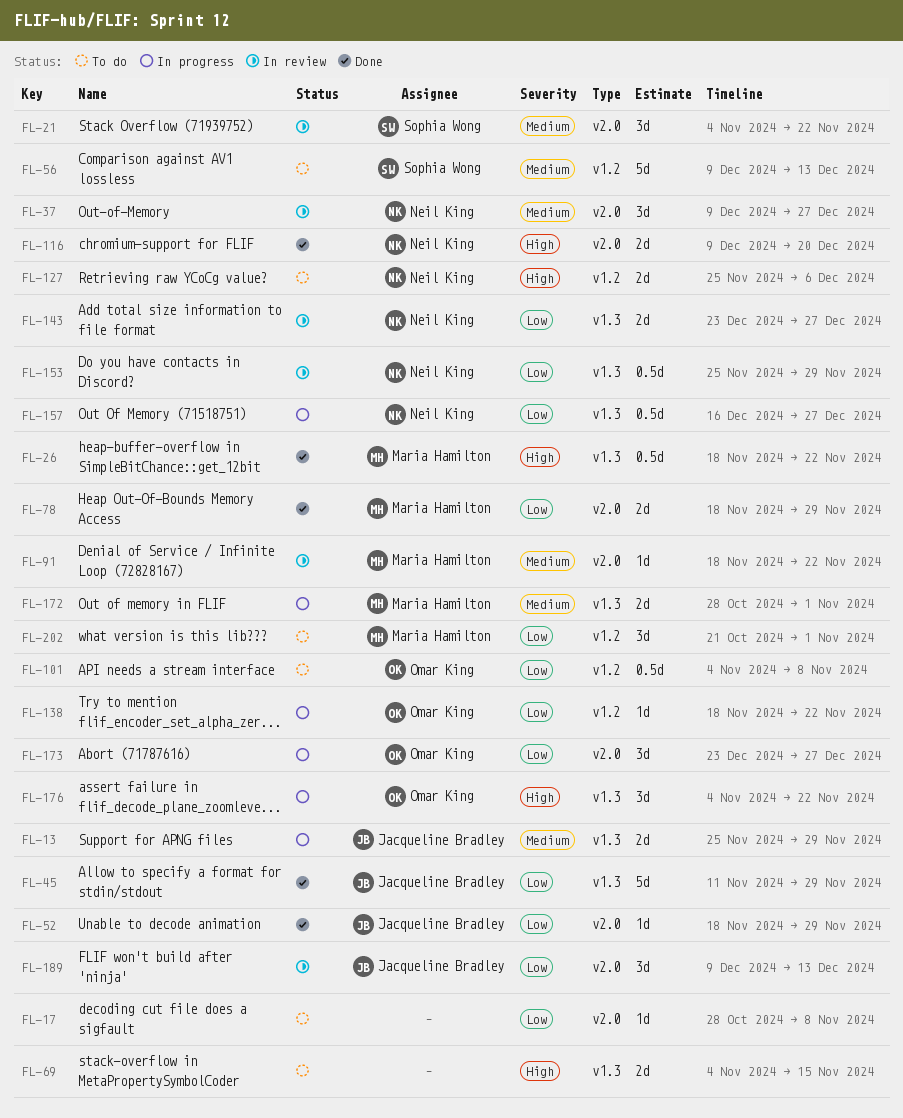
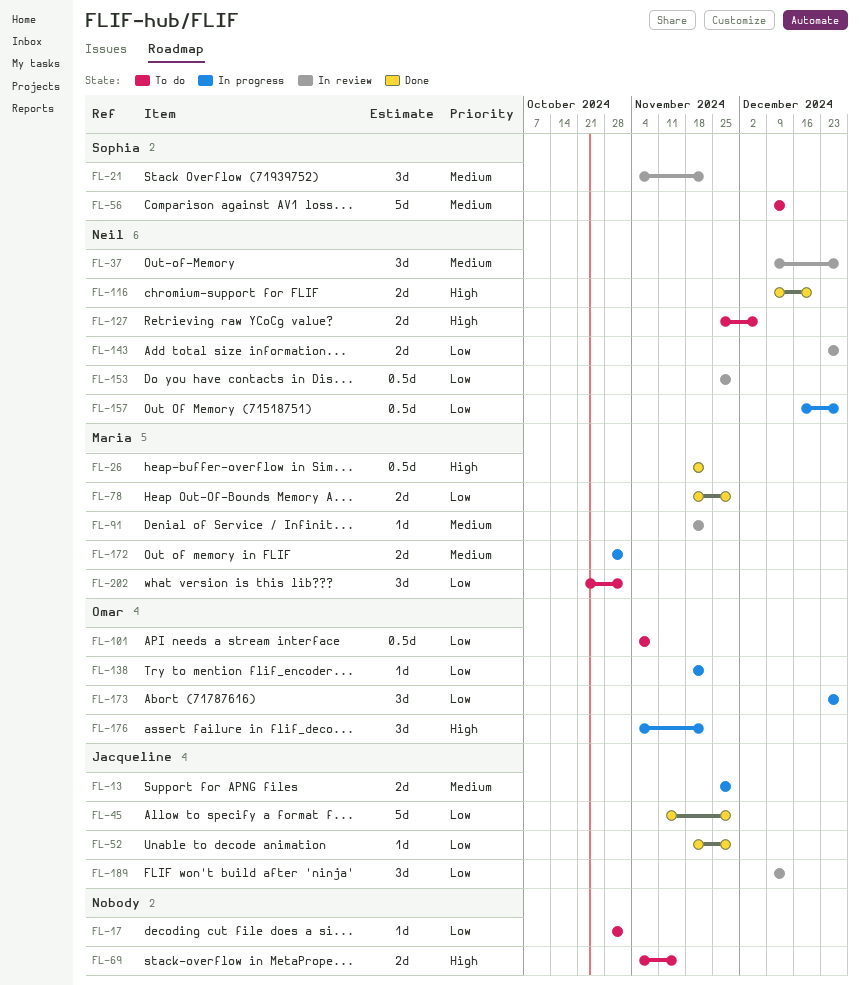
FL-17, due: Nov 8 -> Nov 1

